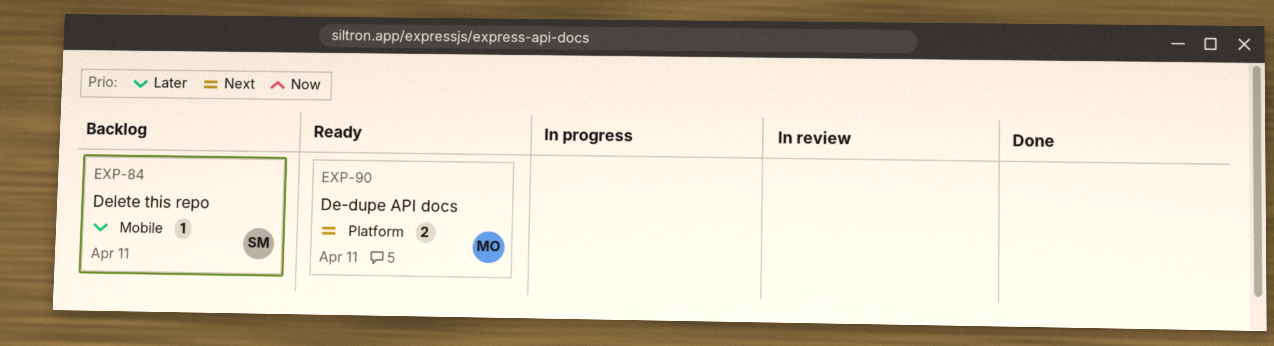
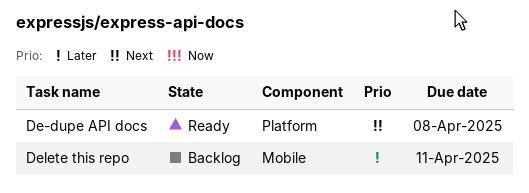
De-dupe API docs, due: Apr 11 -> Apr 8

